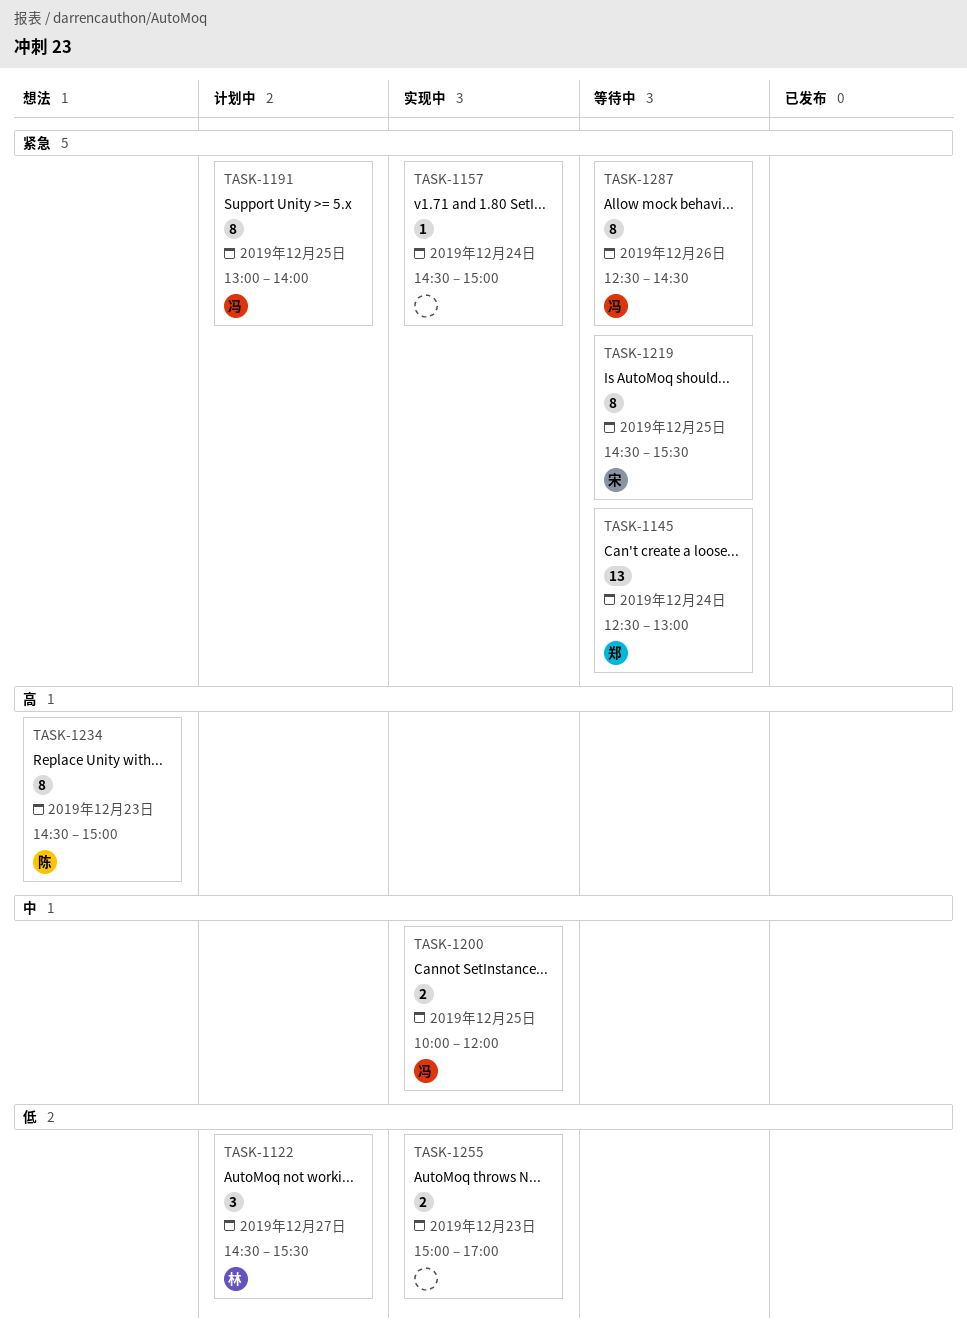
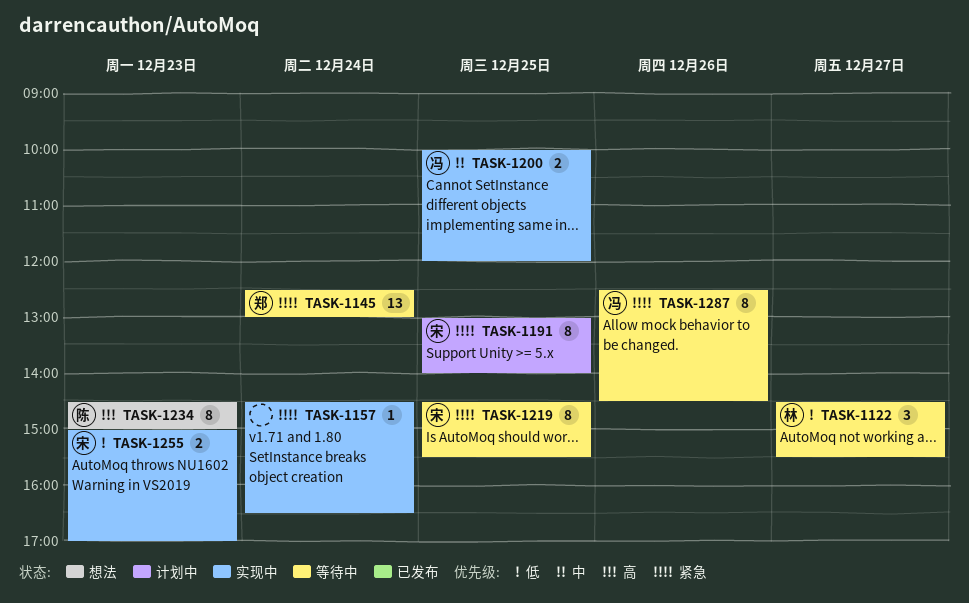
TASK-1122, status: 计划中 -> 等待中
TASK-1157, ends: 15:00 -> 16:30
TASK-1191, owner: 冯 -> 宋
TASK-1255, owner: none -> 宋

